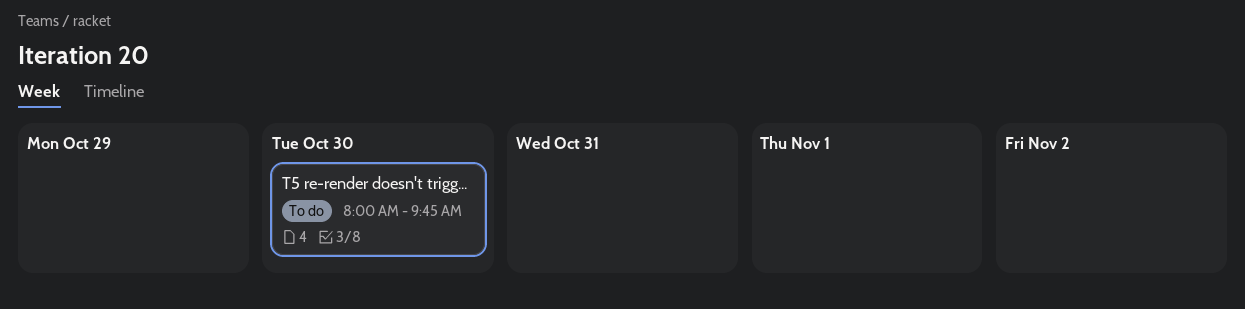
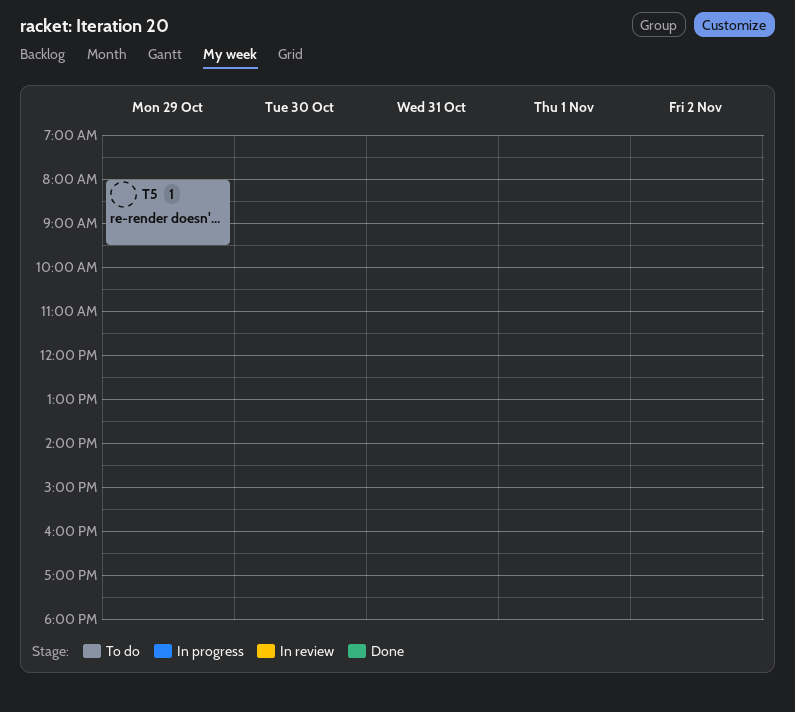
T5, day: Oct 30 -> Oct 29
T5, ends: 09:45 -> 09:30

